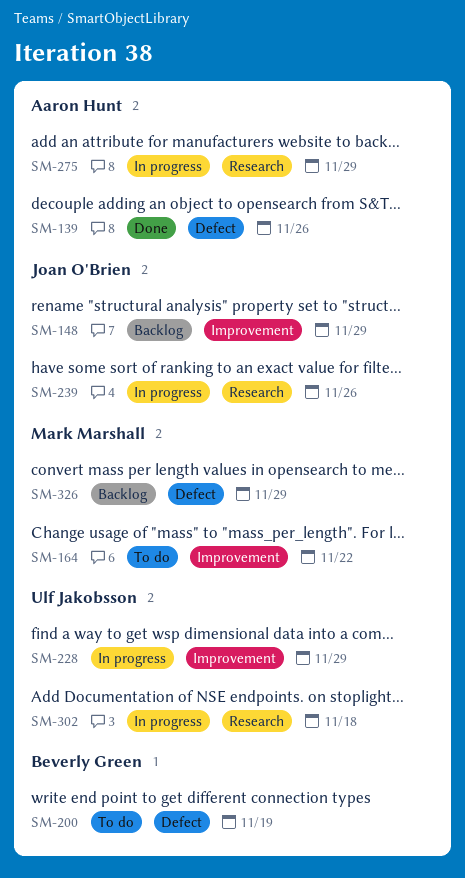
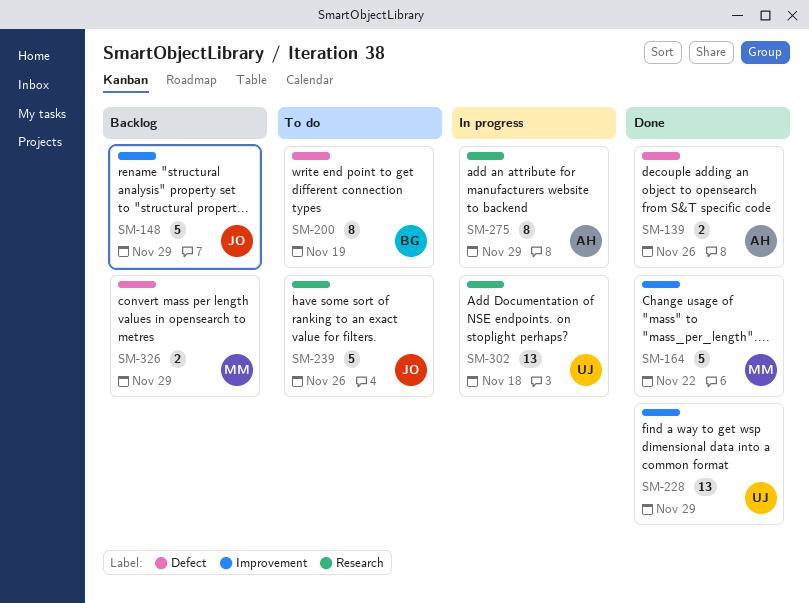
SM-164, status: To do -> Done
SM-228, status: In progress -> Done
SM-239, status: In progress -> To do

